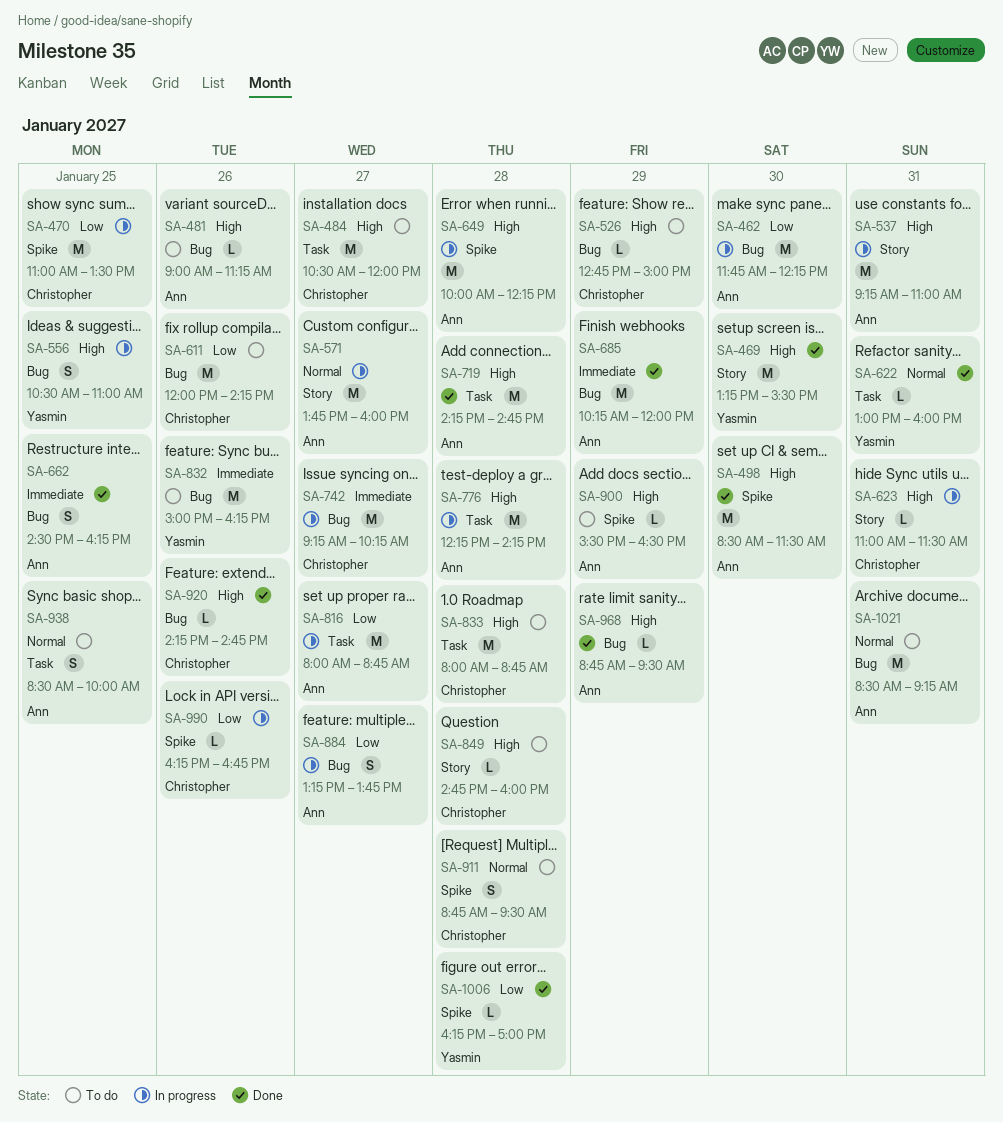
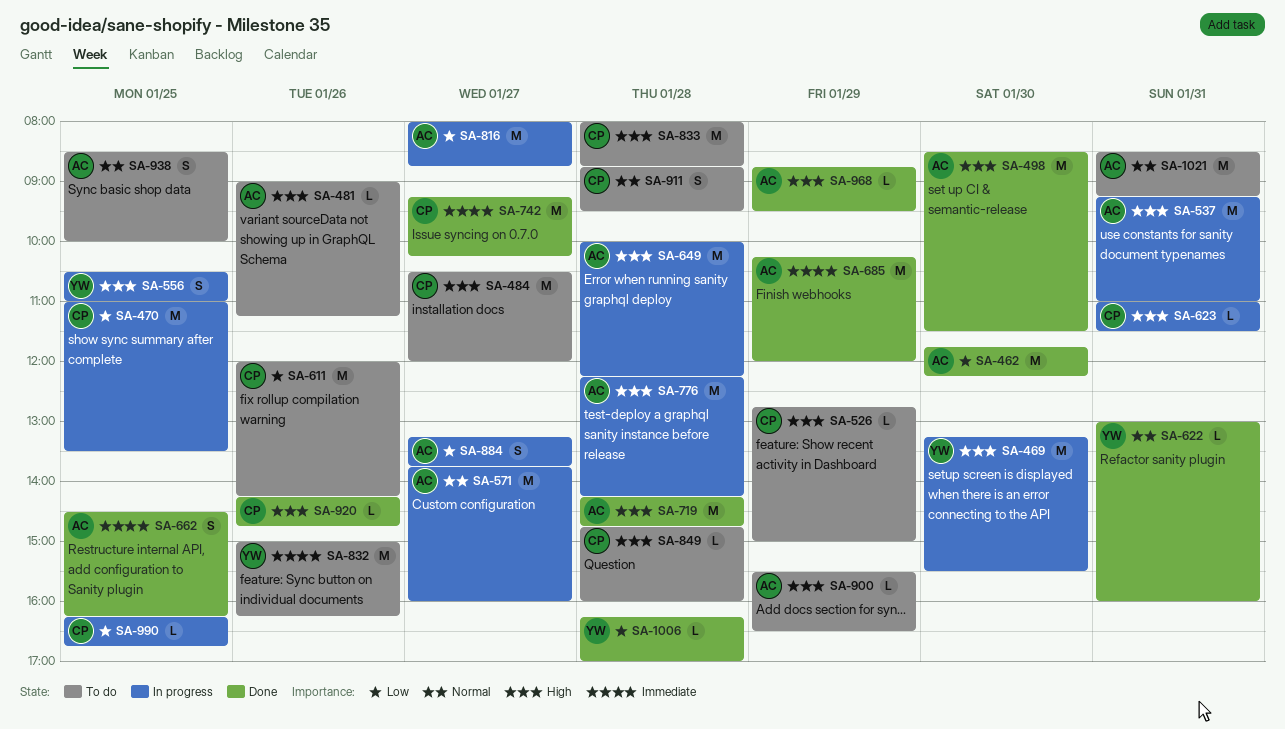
SA-462, status: In progress -> Done
SA-469, status: Done -> In progress
SA-742, status: In progress -> Done
SA-990, day: Jan 26 -> Jan 25

